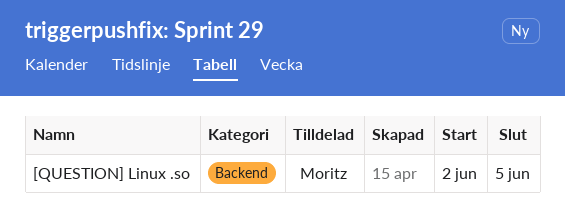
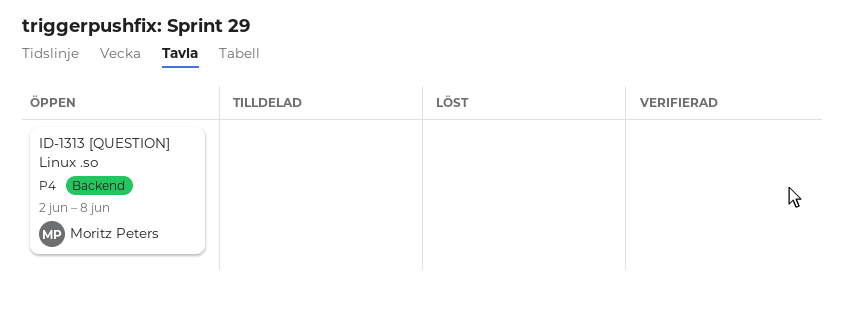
[QUESTION] Linux .so, due: Jun 5 -> Jun 8

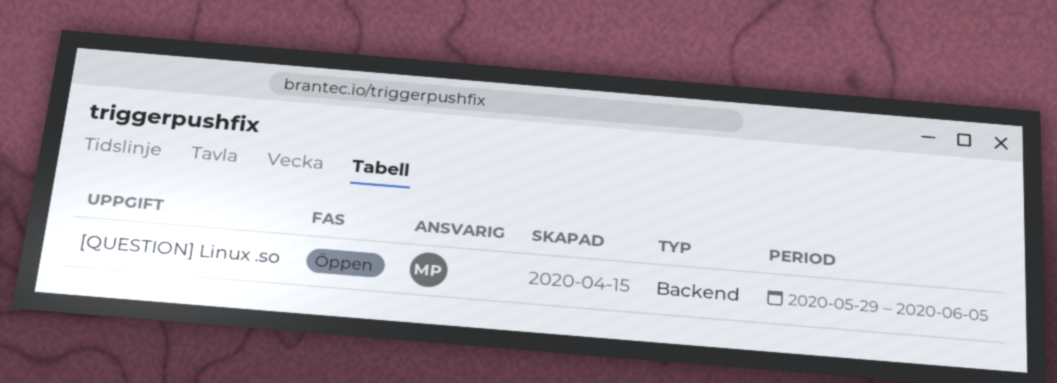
[QUESTION] Linux .so, start: Jun 2 -> May 29
[QUESTION] Linux .so, due: Jun 8 -> Jun 5

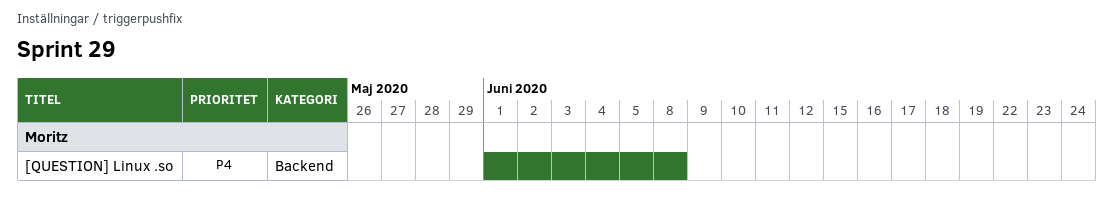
[QUESTION] Linux .so, start: May 29 -> Jun 1
[QUESTION] Linux .so, due: Jun 5 -> Jun 8

